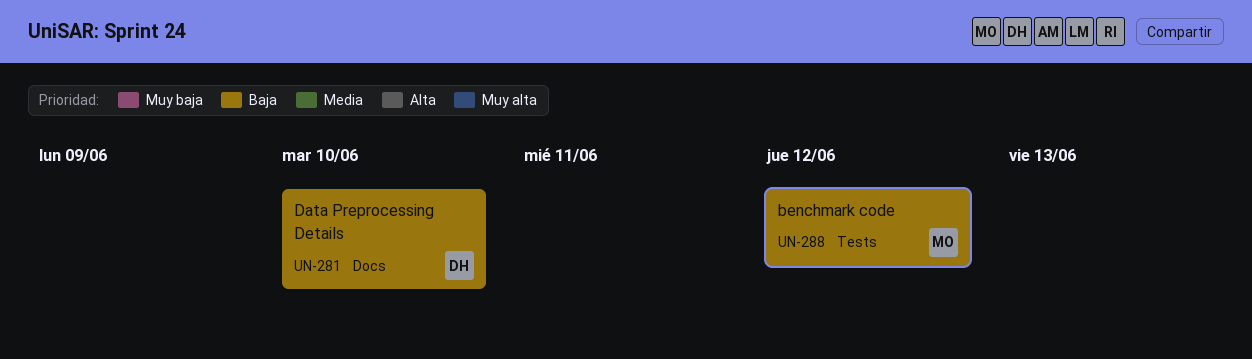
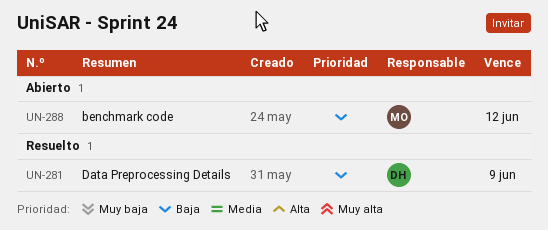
UN-281, due: Jun 10 -> Jun 9

